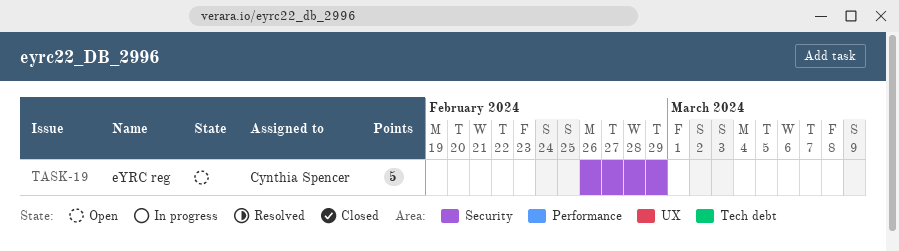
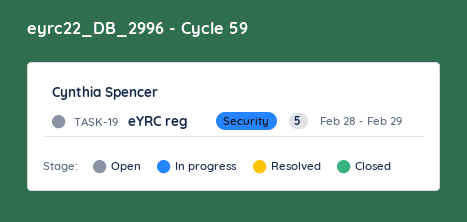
TASK-19, start: Feb 26 -> Feb 28

